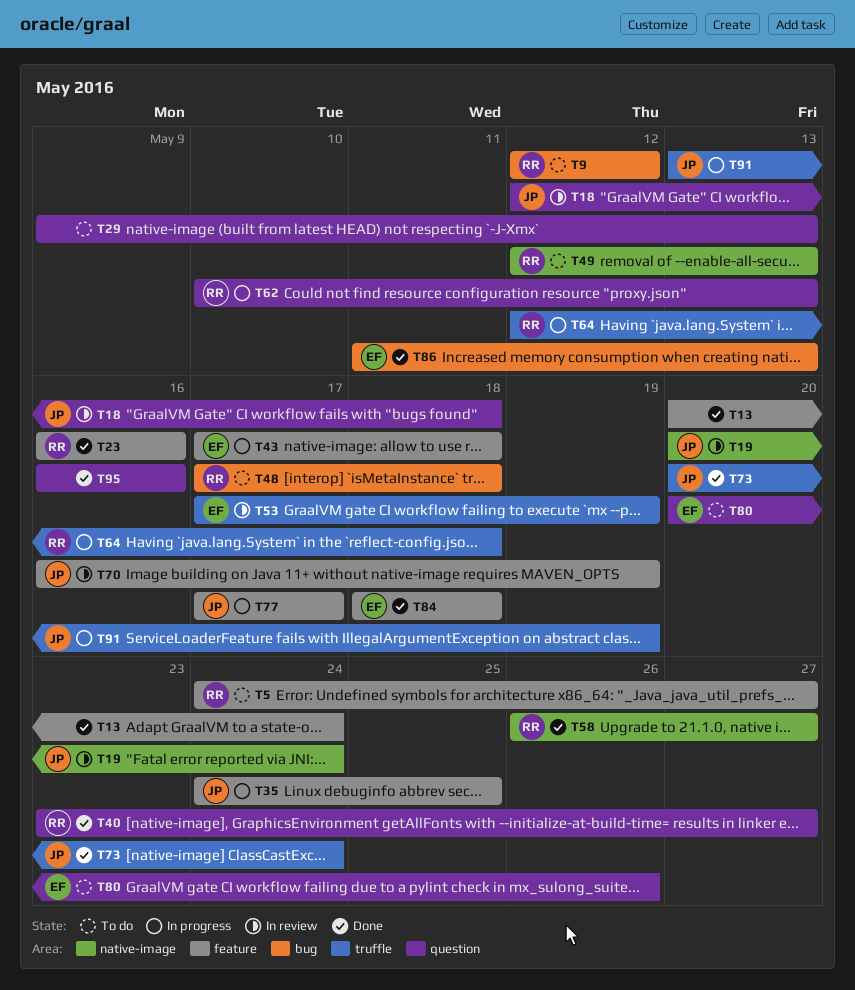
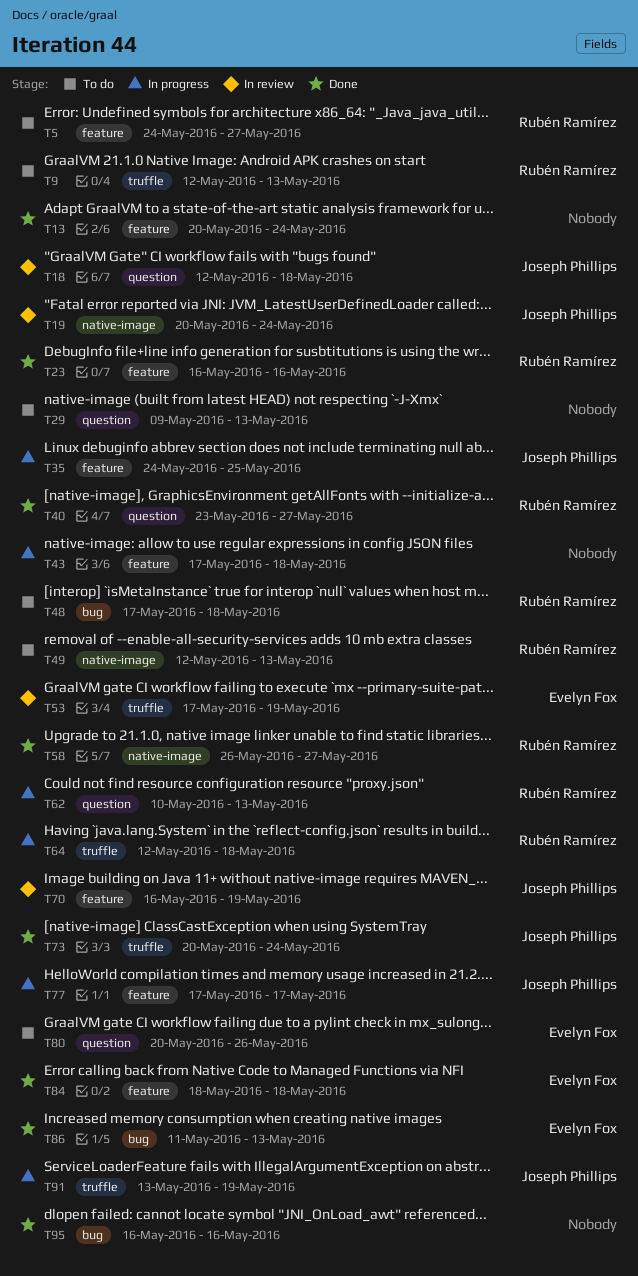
T9, label: bug -> truffle
T9, due: May 12 -> May 13
T43, owner: Evelyn Fox -> none
T95, label: question -> bug

